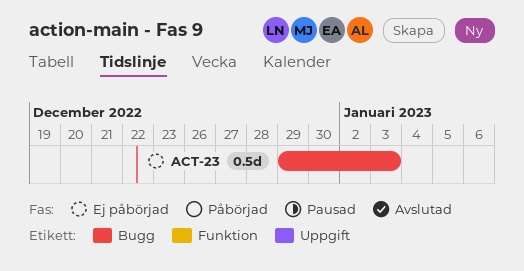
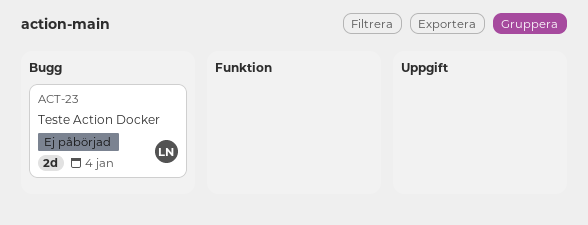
ACT-23, estimate: 0.5d -> 2d
ACT-23, due: Jan 3 -> Jan 4

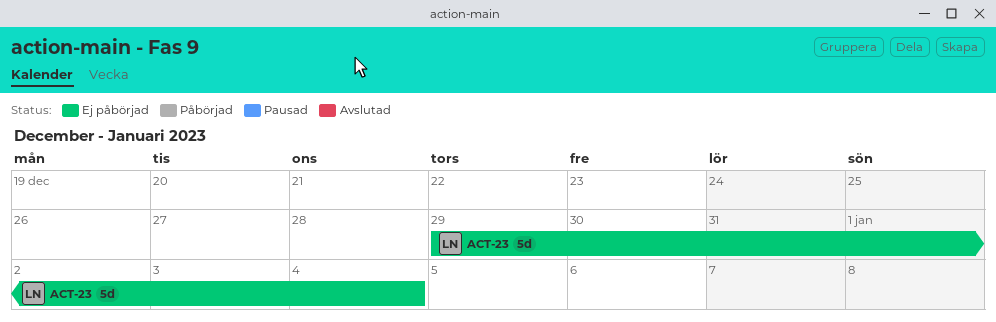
ACT-23, estimate: 2d -> 5d

